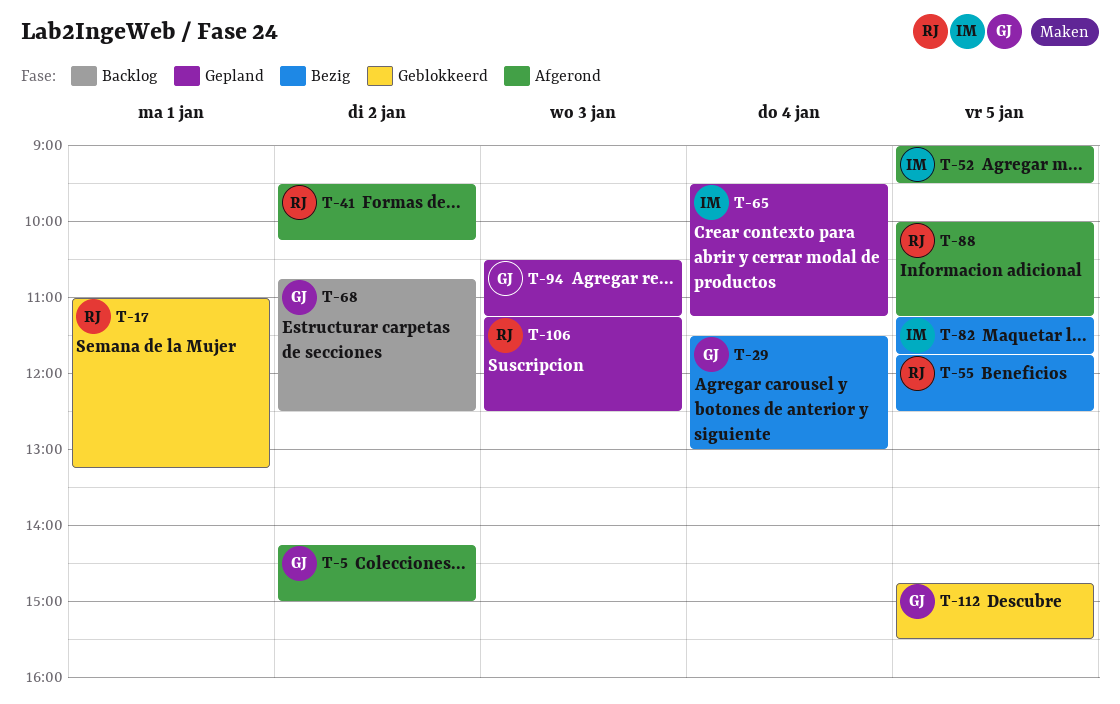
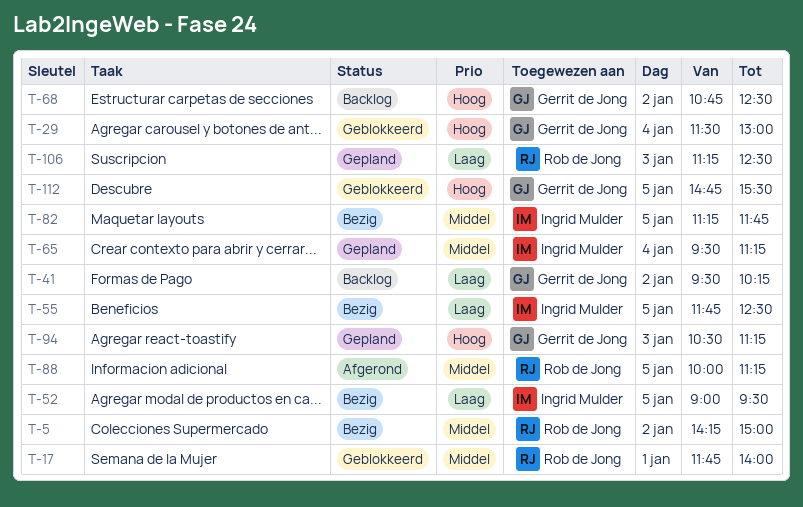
T-5, status: Afgerond -> Bezig
T-5, owner: Gerrit de Jong -> Rob de Jong
T-17, begins: 11:00 -> 11:45
T-17, ends: 13:15 -> 14:00
T-29, status: Bezig -> Geblokkeerd
T-41, status: Afgerond -> Backlog
T-41, owner: Rob de Jong -> Gerrit de Jong
T-52, status: Afgerond -> Bezig
T-55, owner: Rob de Jong -> Ingrid Mulder

